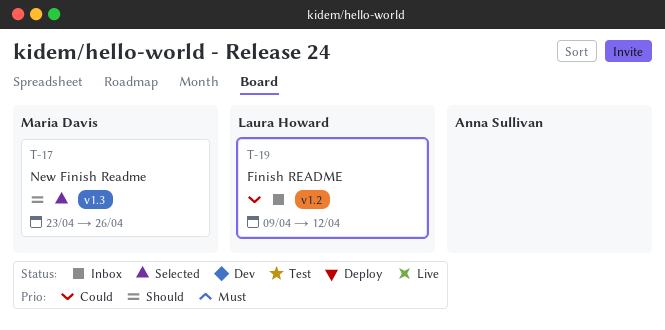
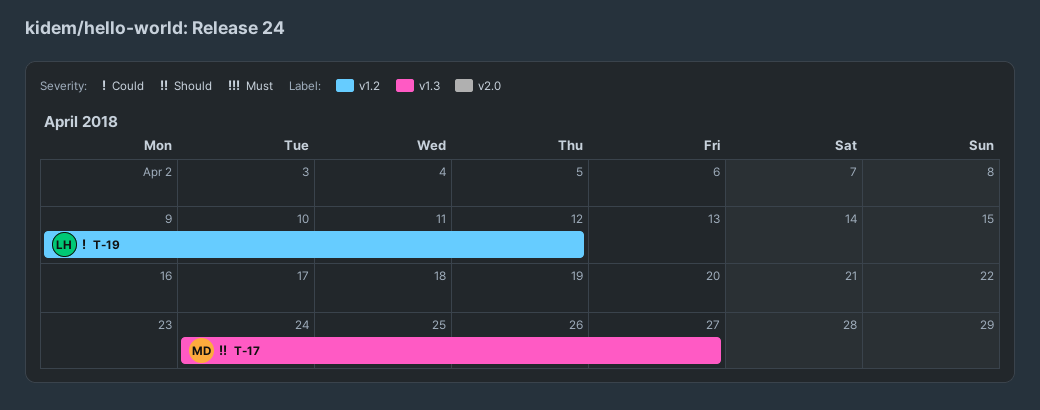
T-17, start: Apr 23 -> Apr 24
T-17, due: Apr 26 -> Apr 27

